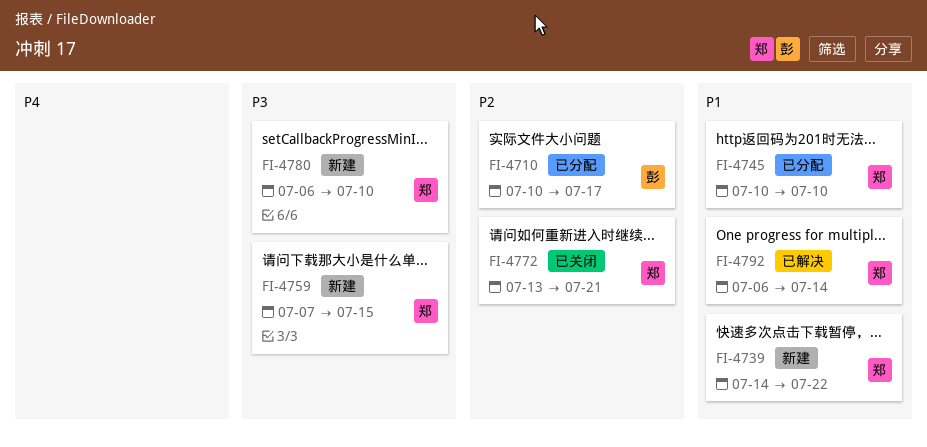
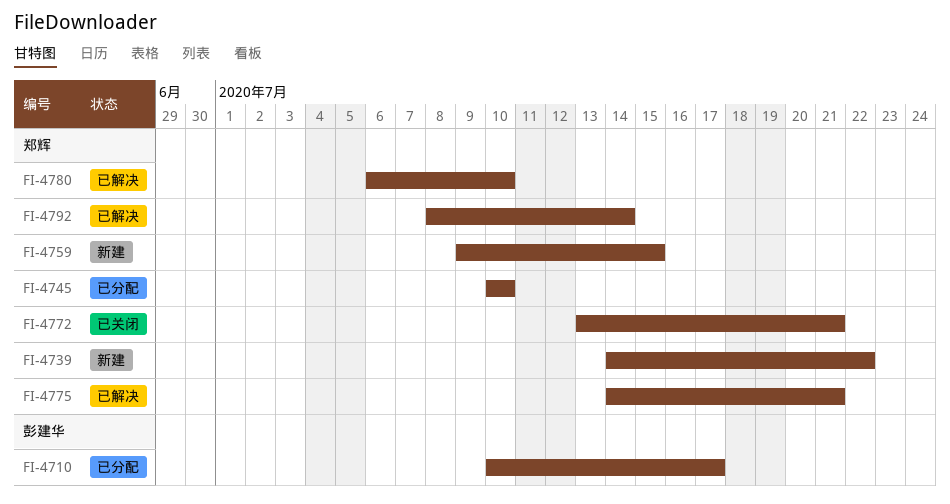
FI-4759, start: Jul 7 -> Jul 9
FI-4775: none -> present
FI-4780, status: 新建 -> 已解决
FI-4792, start: Jul 6 -> Jul 8

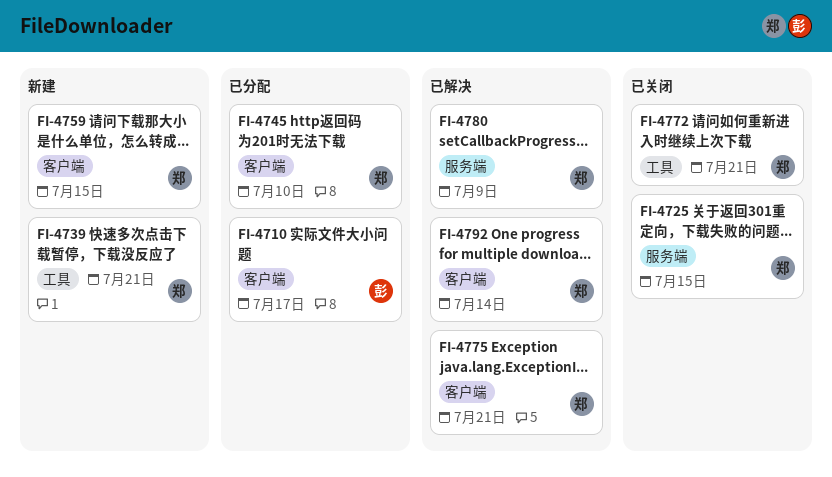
FI-4725: none -> present
FI-4739, due: Jul 22 -> Jul 21
FI-4780, due: Jul 10 -> Jul 9

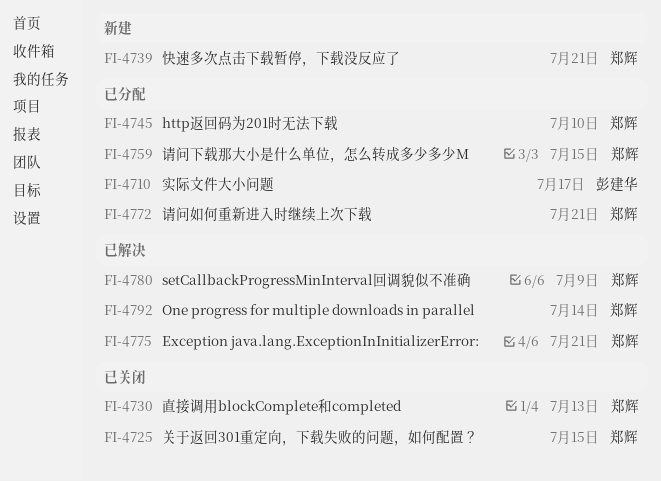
FI-4730: none -> present
FI-4759, status: 新建 -> 已分配
FI-4772, status: 已关闭 -> 已分配

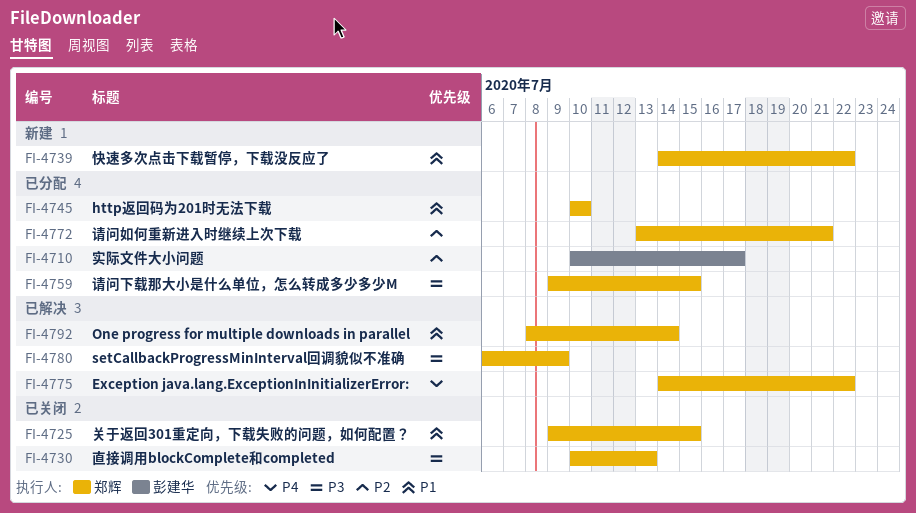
FI-4739, due: Jul 21 -> Jul 22
FI-4775, due: Jul 21 -> Jul 22

